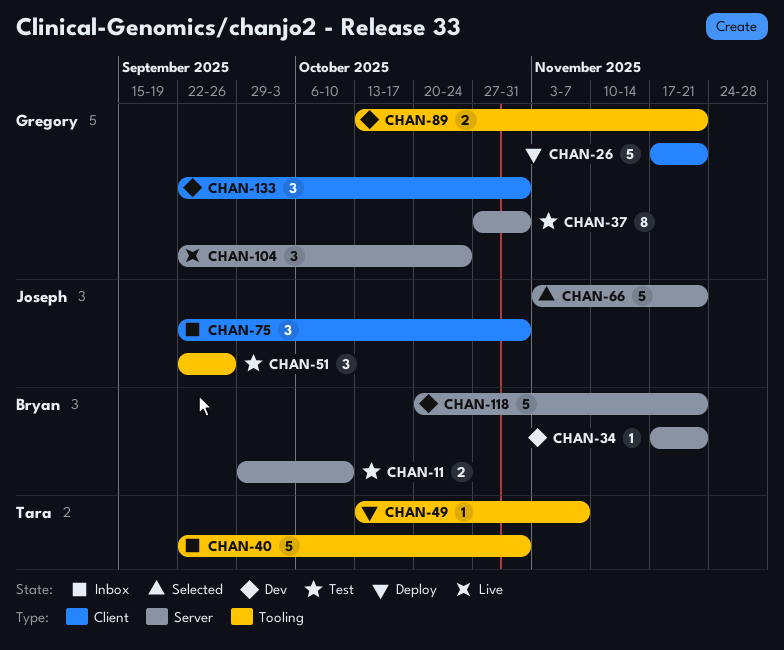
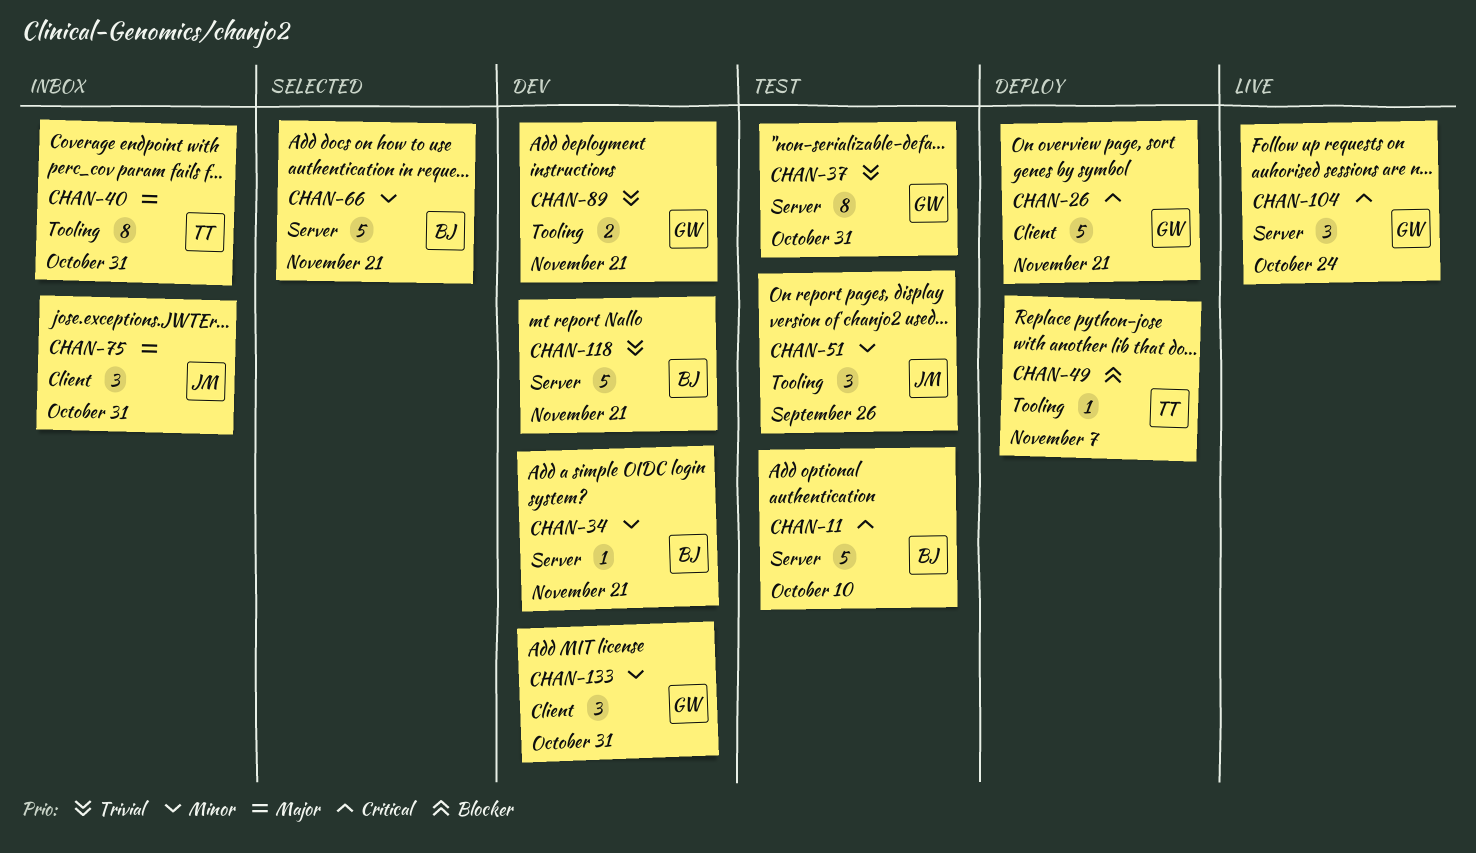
CHAN-11, estimate: 2 -> 5
CHAN-40, estimate: 5 -> 8
CHAN-66, owner: Joseph -> Bryan

